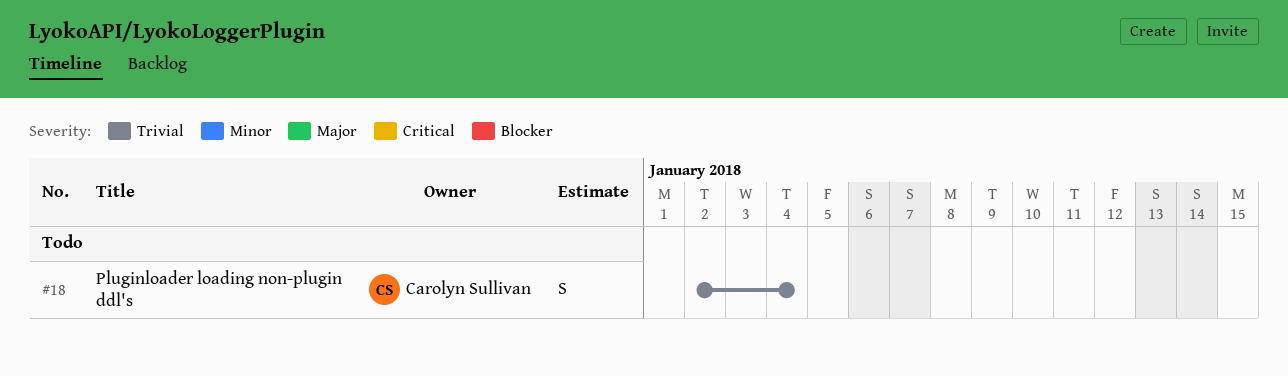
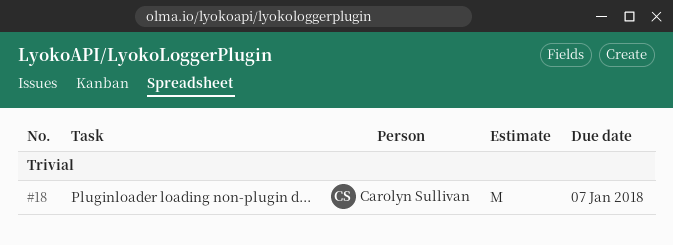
#18, estimate: S -> M
#18, due: Jan 4 -> Jan 7

